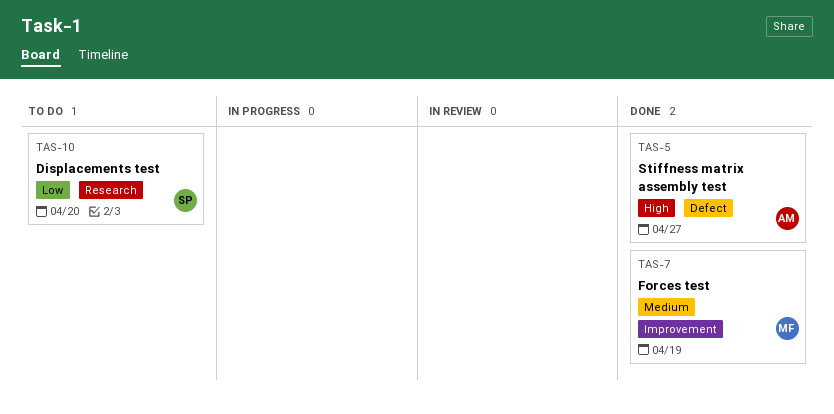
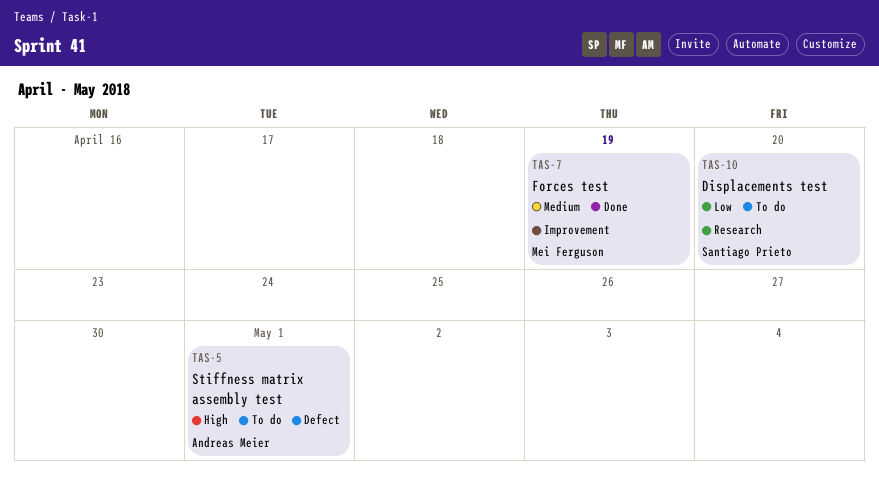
TAS-5, status: Done -> To do
TAS-5, due: Apr 27 -> May 1

